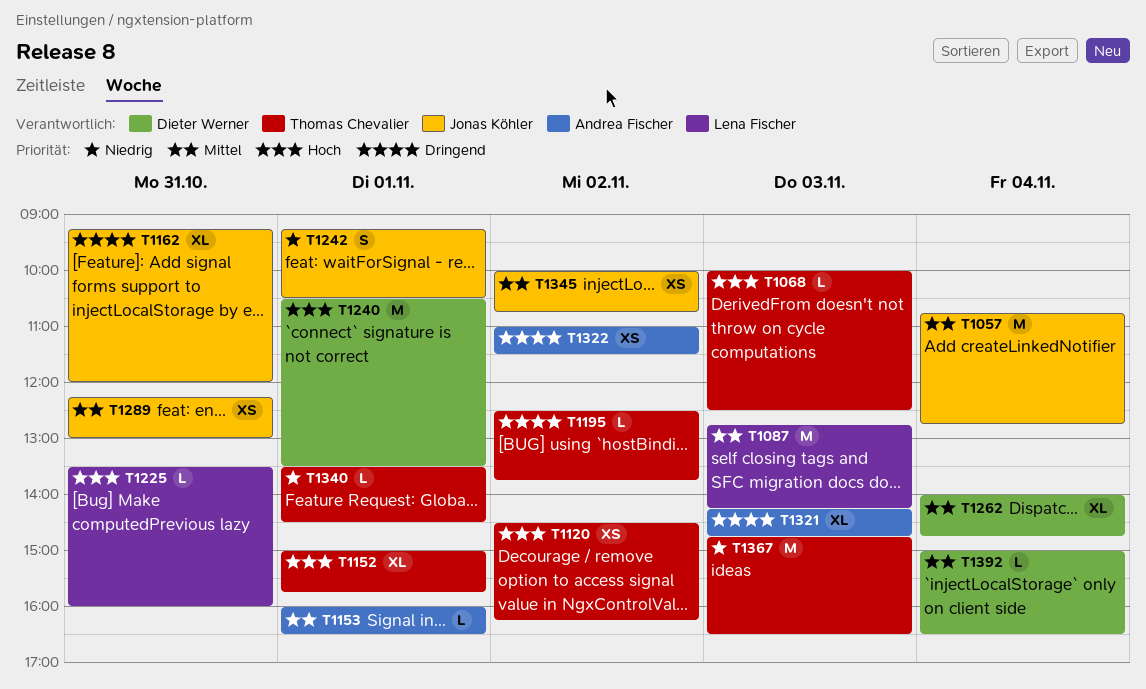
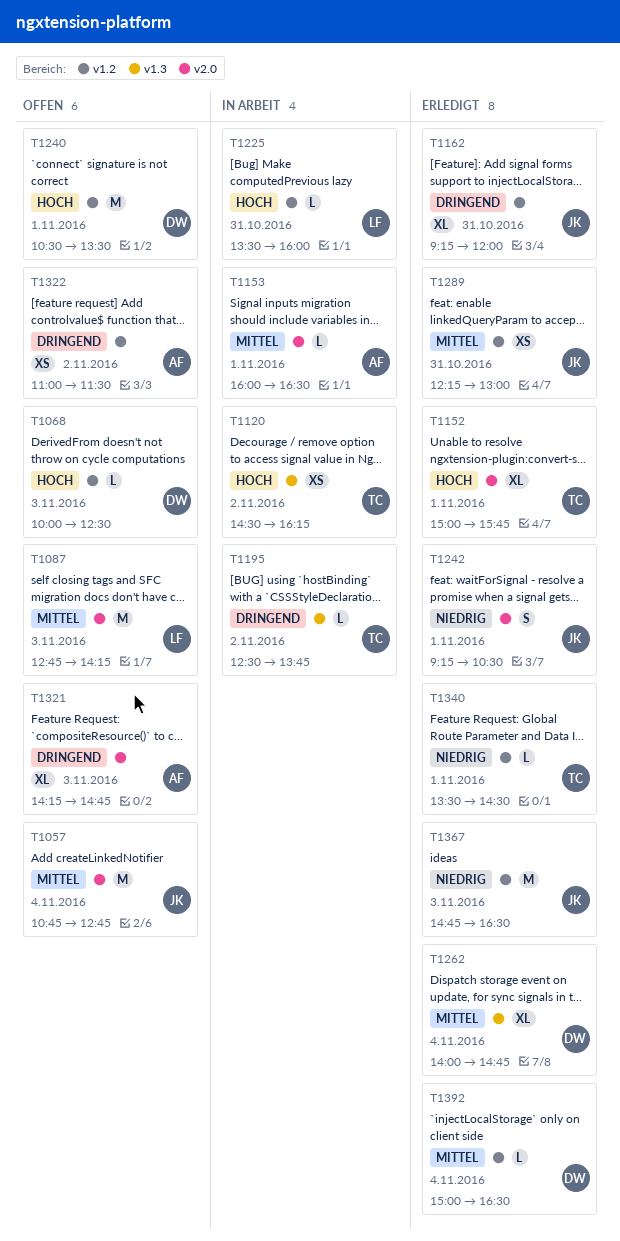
T1068, owner: Thomas Chevalier -> Dieter Werner
T1345: present -> none
T1367, owner: Thomas Chevalier -> Jonas Köhler

